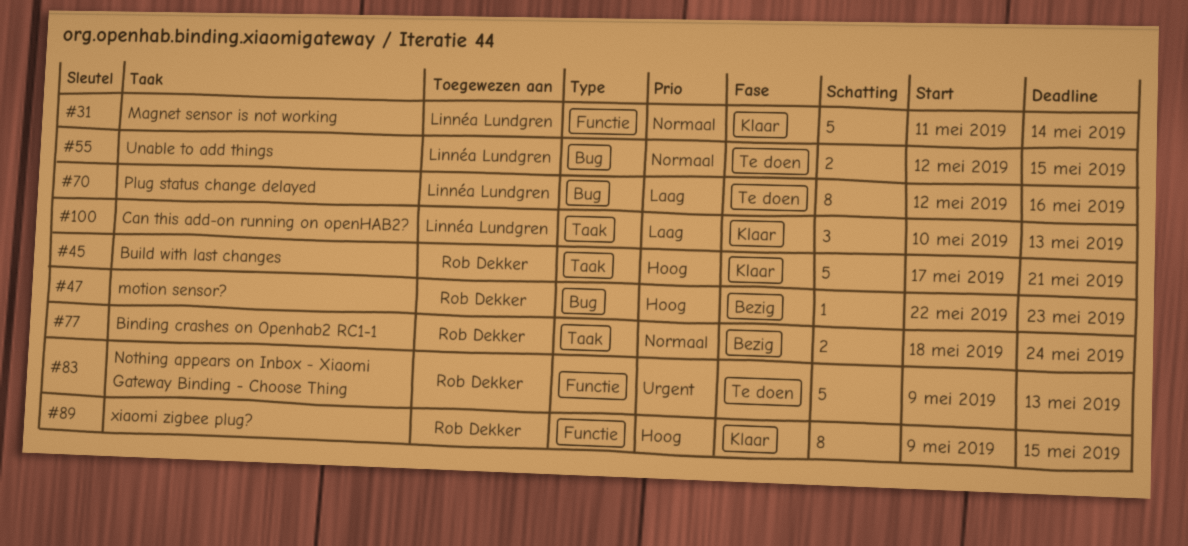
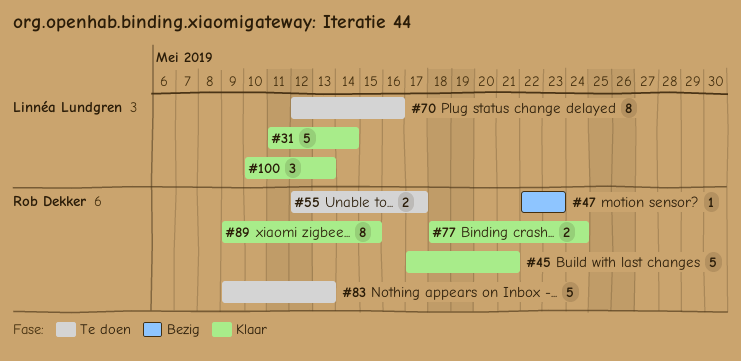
#55, owner: Linnéa Lundgren -> Rob Dekker
#55, due: May 15 -> May 17
#77, status: Bezig -> Klaar

